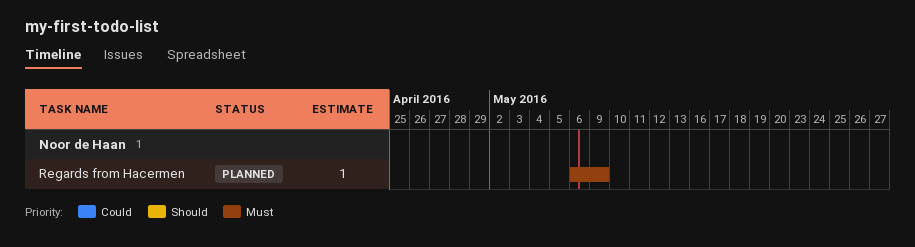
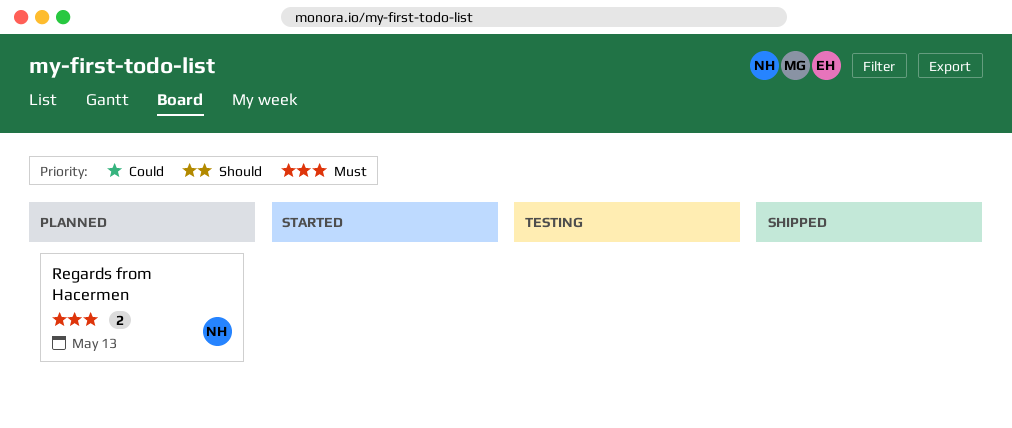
Regards from Hacermen, estimate: 1 -> 2
Regards from Hacermen, due: May 9 -> May 13

